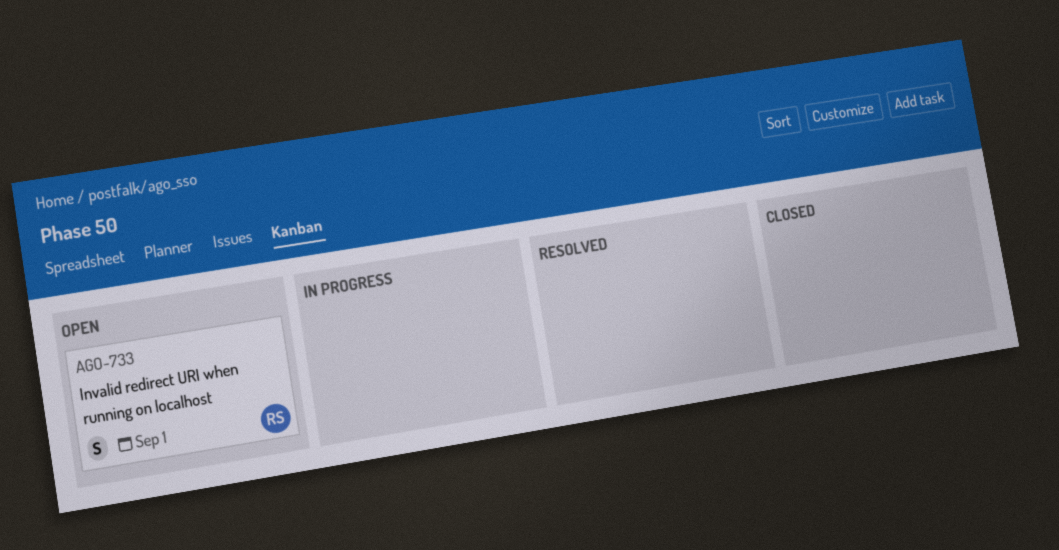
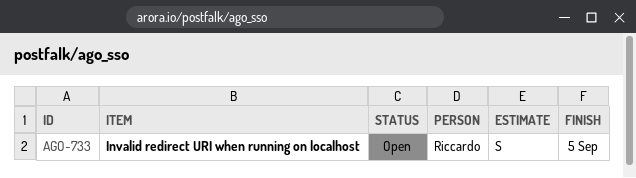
AGO-733, due: Sep 1 -> Sep 5

